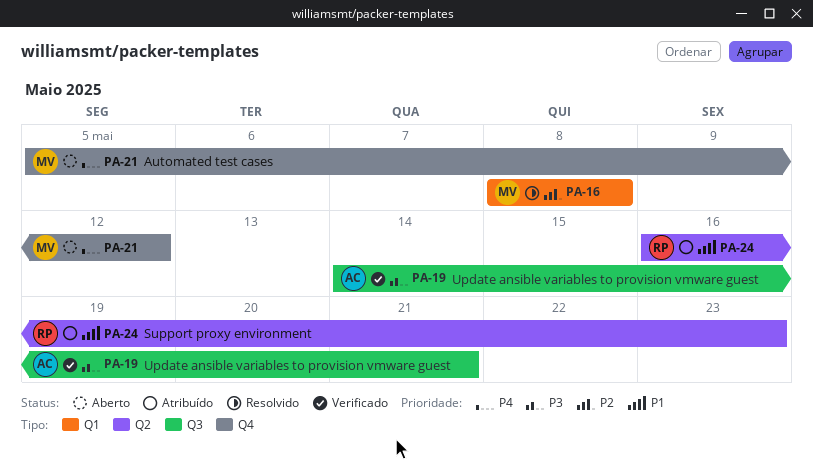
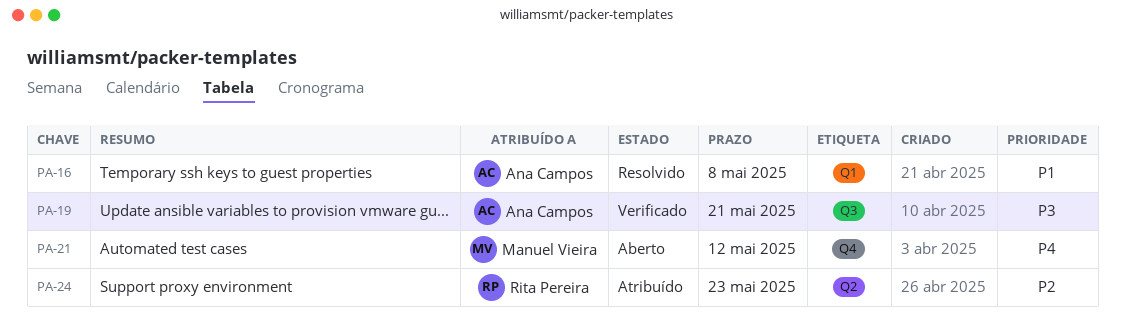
PA-16, owner: Manuel Vieira -> Ana Campos
PA-16, priority: P2 -> P1
PA-24, priority: P1 -> P2

